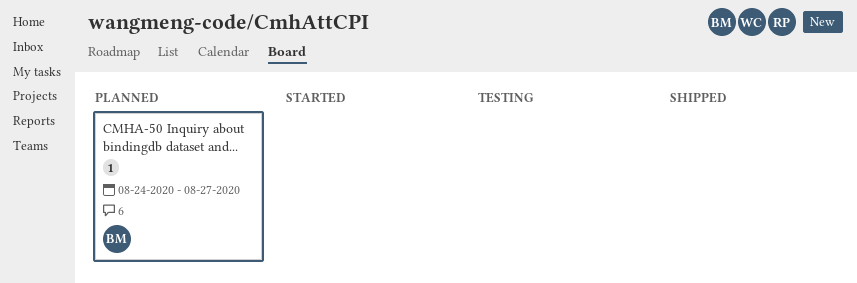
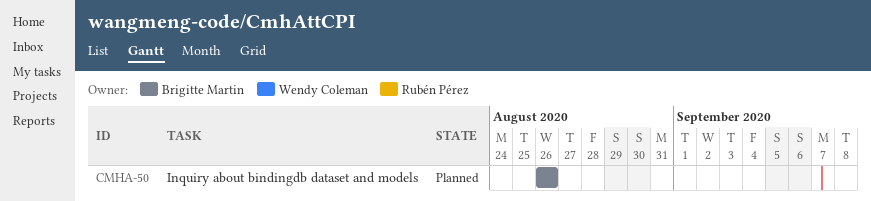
CMHA-50, start: Aug 24 -> Aug 26
CMHA-50, due: Aug 27 -> Aug 26

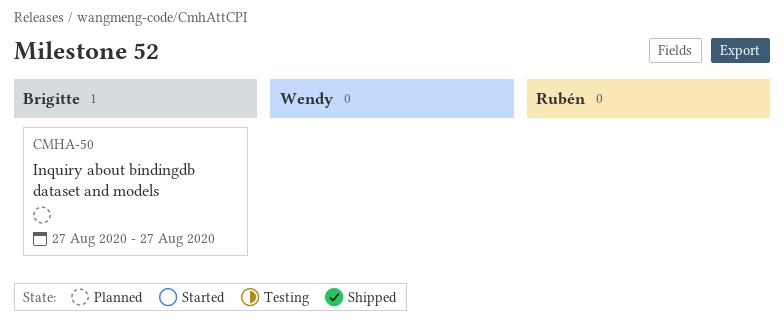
CMHA-50, start: Aug 26 -> Aug 27
CMHA-50, due: Aug 26 -> Aug 27

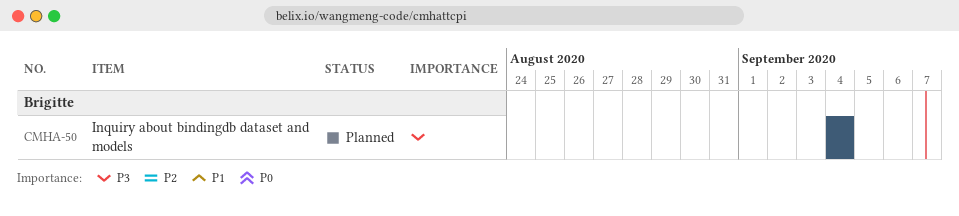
CMHA-50, start: Aug 27 -> Sep 4
CMHA-50, due: Aug 27 -> Sep 4

